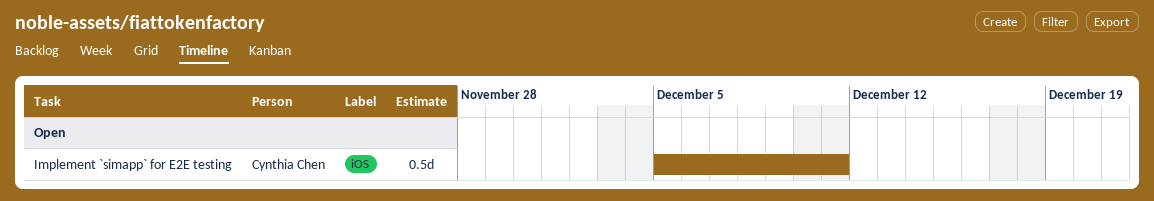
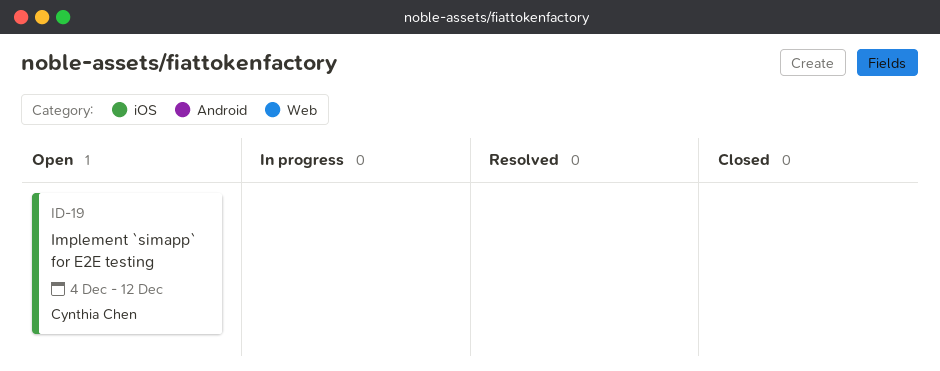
Implement `simapp` for E2E testing, start: Dec 5 -> Dec 4
Implement `simapp` for E2E testing, due: Dec 11 -> Dec 12

